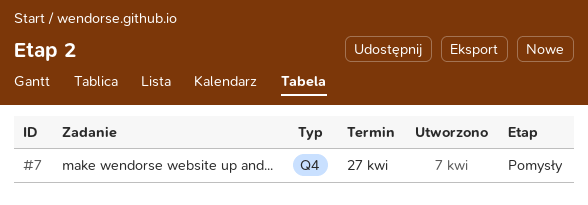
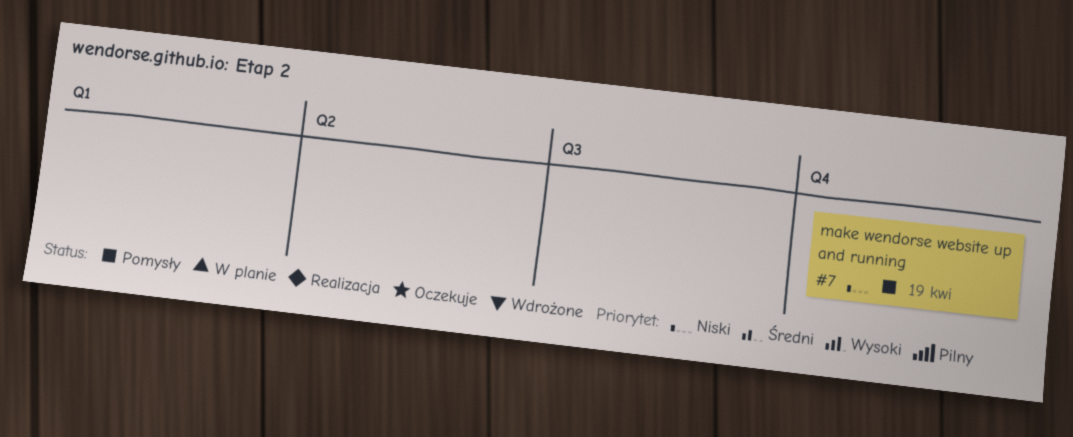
#7, due: Apr 27 -> Apr 19

